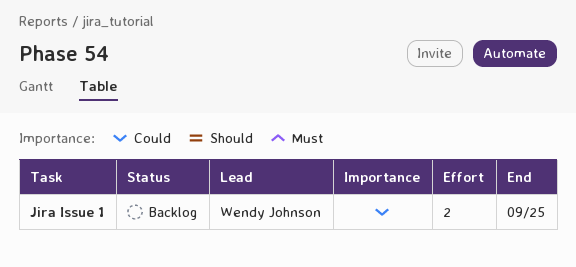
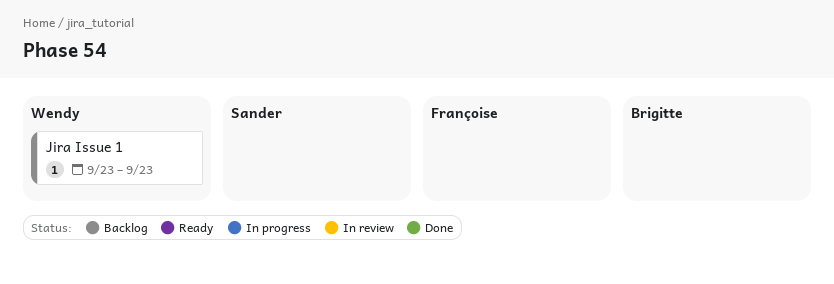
Jira Issue 1, estimate: 2 -> 1
Jira Issue 1, due: Sep 25 -> Sep 23

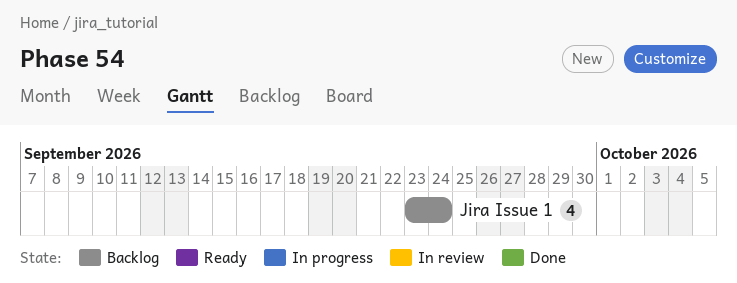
Jira Issue 1, estimate: 1 -> 4
Jira Issue 1, due: Sep 23 -> Sep 24

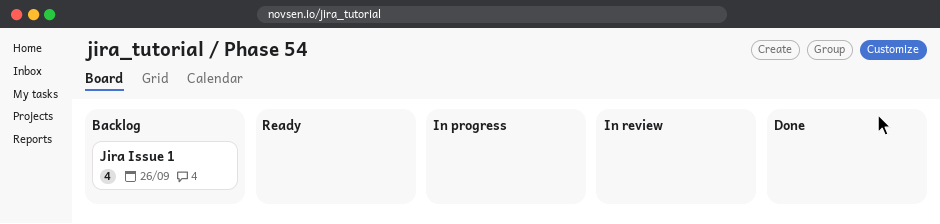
Jira Issue 1, due: Sep 24 -> Sep 26

